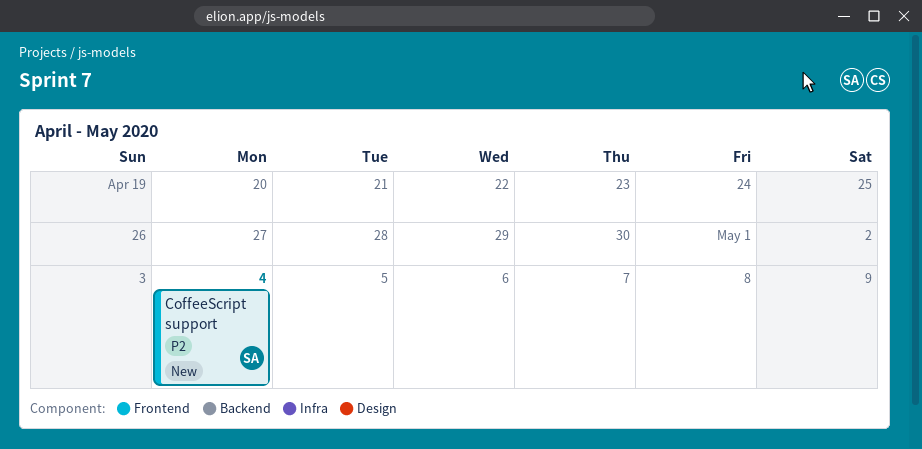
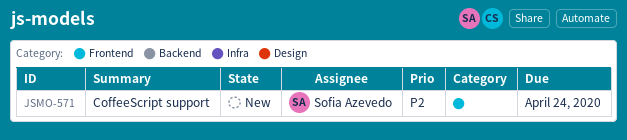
CoffeeScript support, due: May 4 -> Apr 24

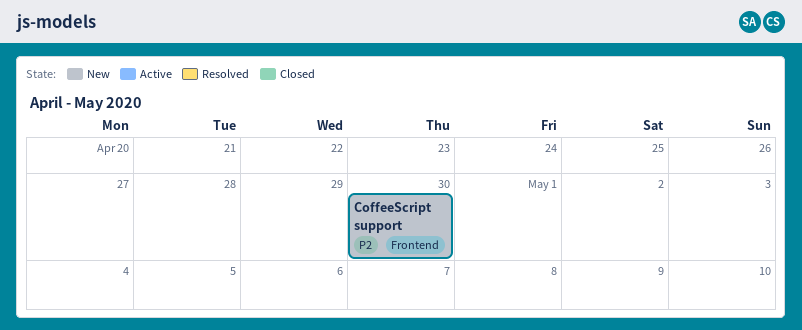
CoffeeScript support, due: Apr 24 -> Apr 30

